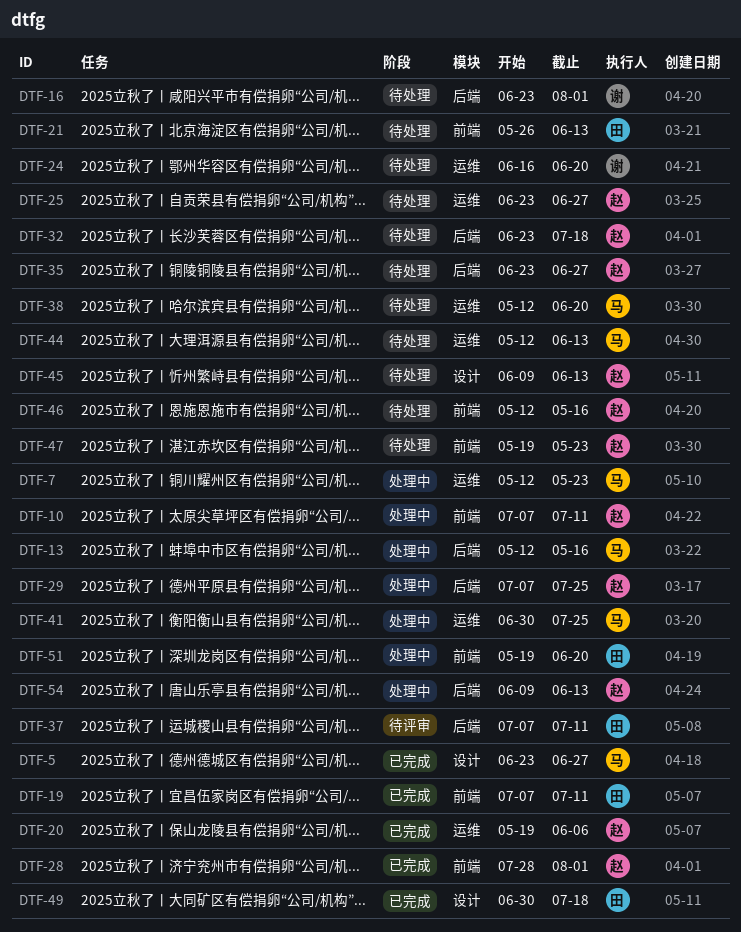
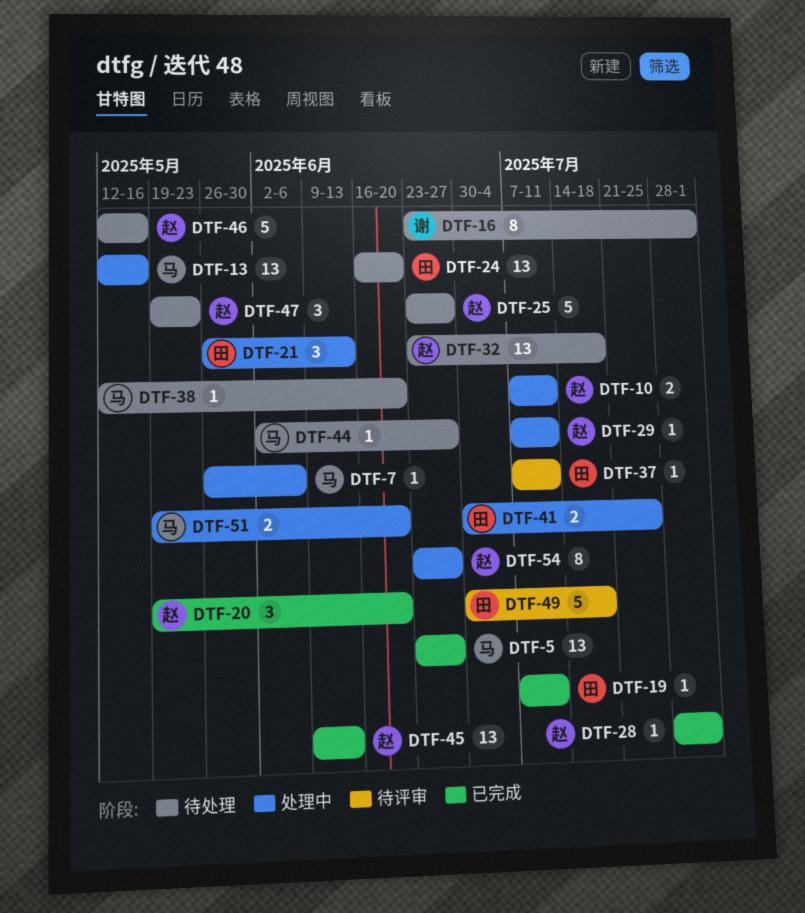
DTF-7, start: May 12 -> May 26
DTF-7, due: May 23 -> Jun 6
DTF-20, due: Jun 6 -> Jun 20
DTF-21, status: 待处理 -> 处理中
DTF-24, owner: 谢 -> 田
DTF-29, due: Jul 25 -> Jul 11
DTF-35: present -> none
DTF-41, owner: 马 -> 田
DTF-44, start: May 12 -> Jun 2
DTF-44, due: Jun 13 -> Jun 27
DTF-45, status: 待处理 -> 已完成
DTF-49, status: 已完成 -> 待评审
DTF-51, owner: 田 -> 马
DTF-54, start: Jun 9 -> Jun 23
DTF-54, due: Jun 13 -> Jun 27

